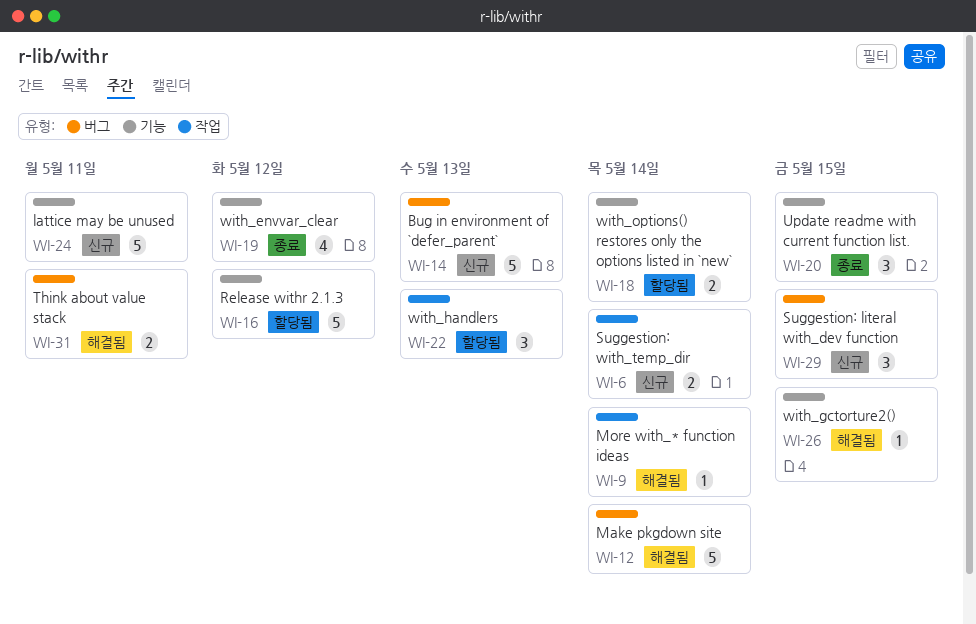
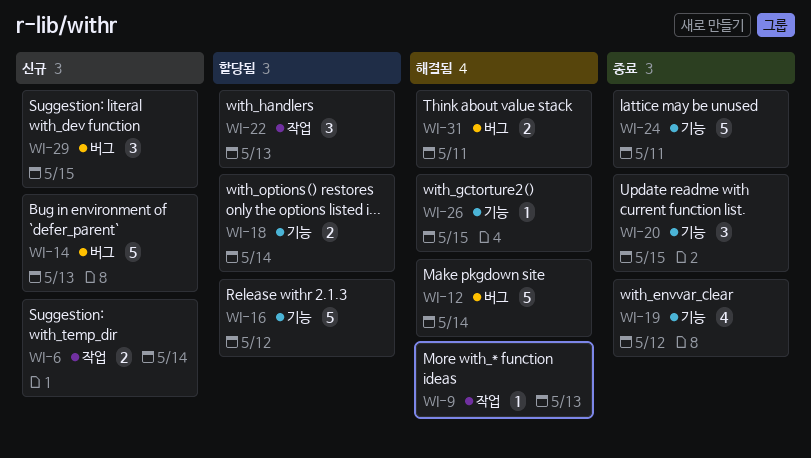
WI-9, due: May 14 -> May 13
WI-24, status: 신규 -> 종료

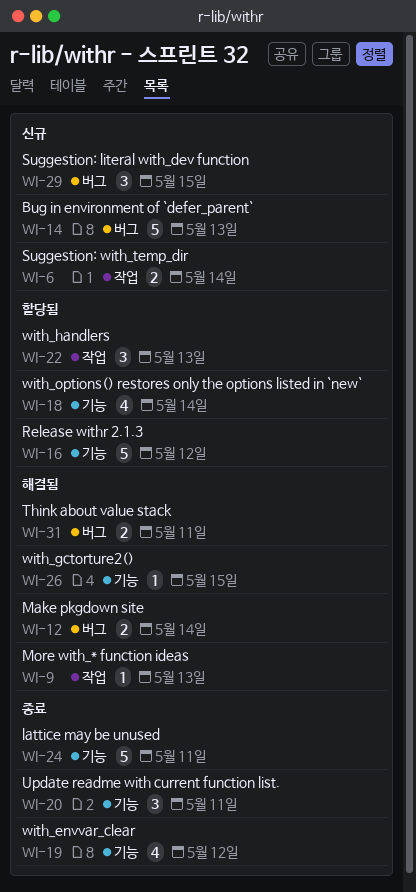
WI-12, estimate: 5 -> 2
WI-18, estimate: 2 -> 4
WI-20, due: May 15 -> May 11

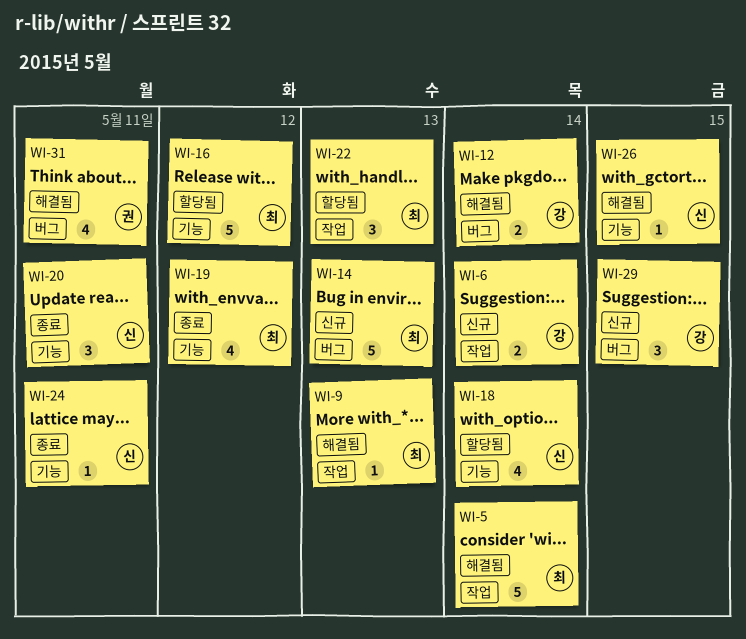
WI-5: none -> present
WI-24, estimate: 5 -> 1
WI-31, estimate: 2 -> 4

